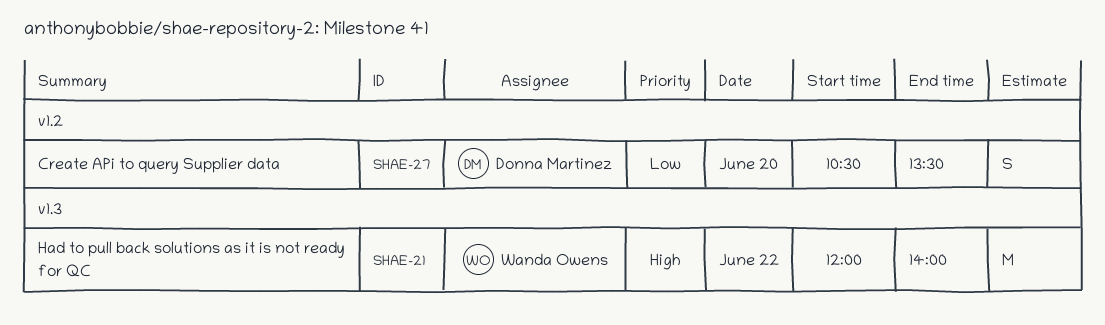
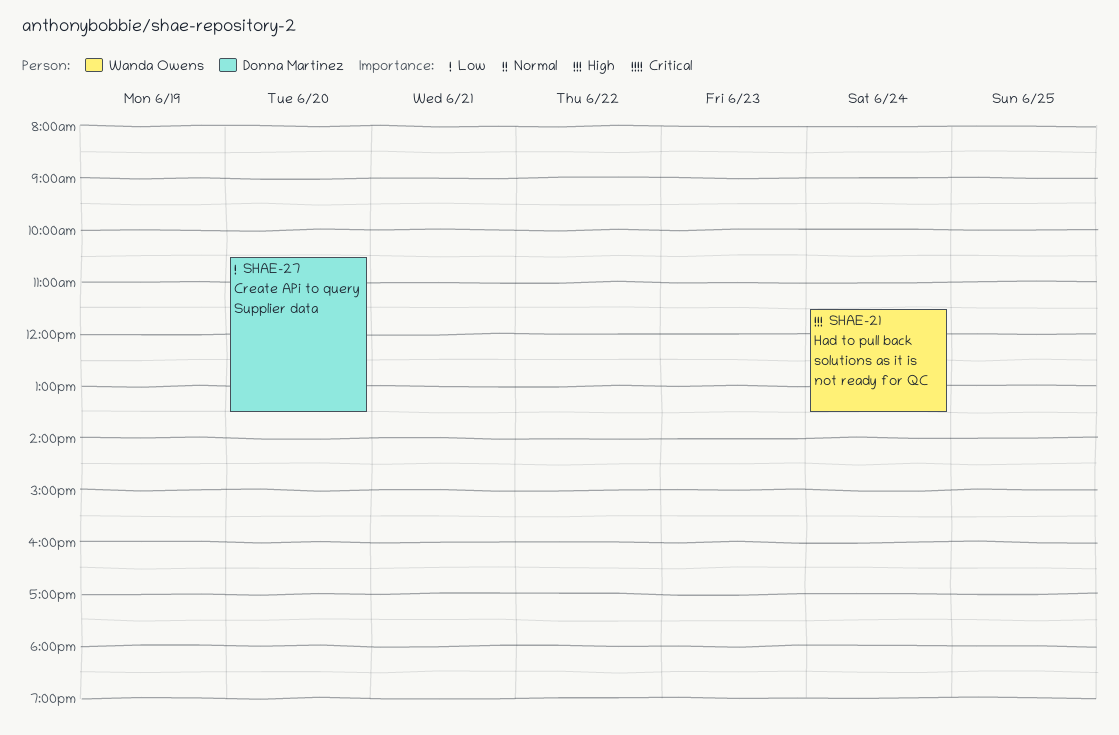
SHAE-21, day: Jun 22 -> Jun 24
SHAE-21, begins: 12:00 -> 11:30
SHAE-21, ends: 14:00 -> 13:30

